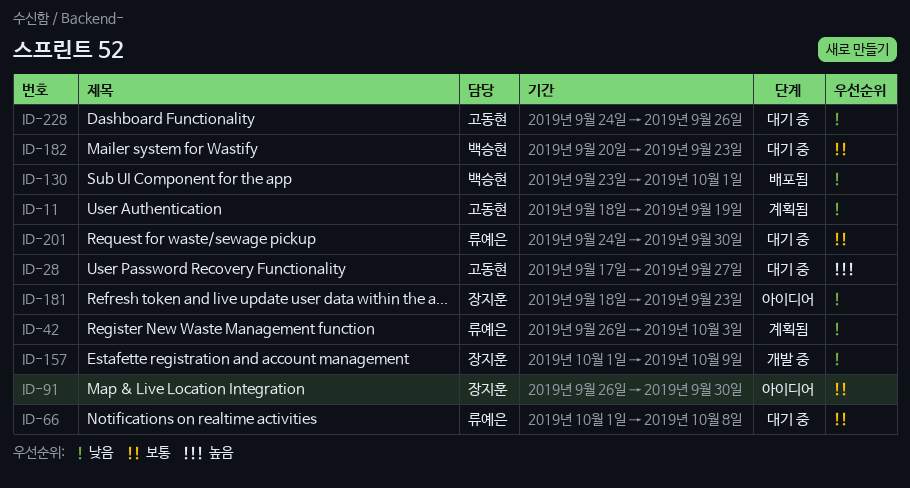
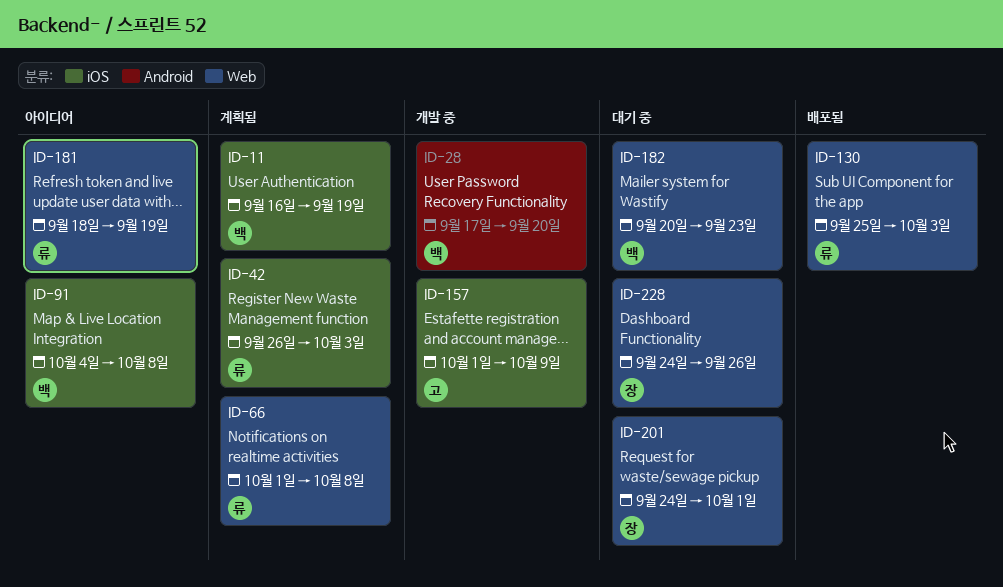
ID-11, owner: 고동현 -> 백승현
ID-11, start: Sep 18 -> Sep 16
ID-28, status: 대기 중 -> 개발 중
ID-28, owner: 고동현 -> 백승현
ID-28, due: Sep 27 -> Sep 20
ID-66, status: 대기 중 -> 계획됨
ID-91, owner: 장지훈 -> 백승현
ID-91, start: Sep 26 -> Oct 4
ID-91, due: Sep 30 -> Oct 8
ID-130, owner: 백승현 -> 류예은
ID-130, start: Sep 23 -> Sep 25
ID-130, due: Oct 1 -> Oct 3
ID-157, owner: 장지훈 -> 고동현
ID-181, owner: 장지훈 -> 류예은
ID-181, due: Sep 23 -> Sep 19
ID-201, owner: 류예은 -> 장지훈
ID-201, due: Sep 30 -> Oct 1
ID-228, owner: 고동현 -> 장지훈

